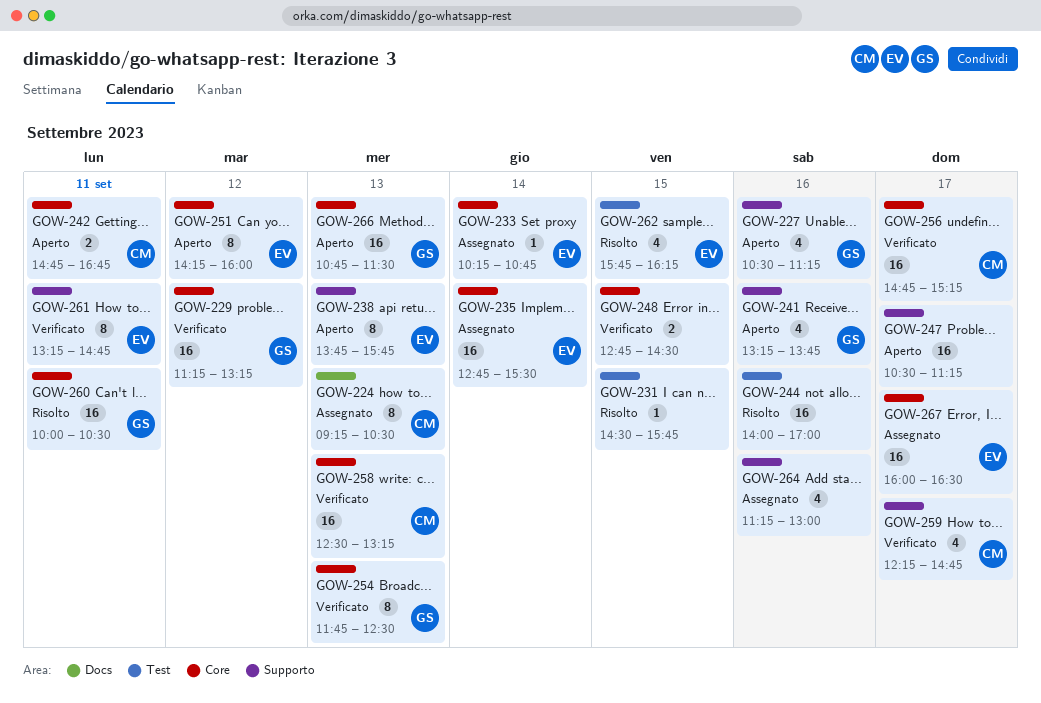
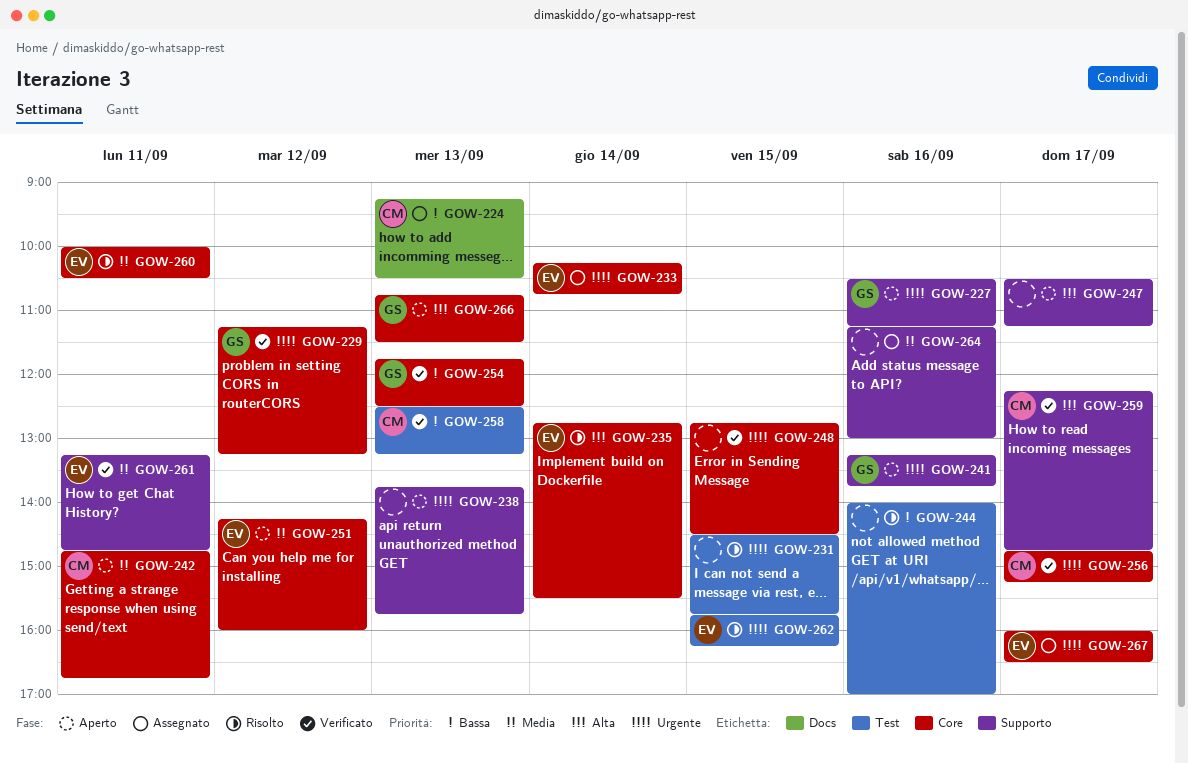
GOW-235, status: Assegnato -> Risolto
GOW-238, owner: EV -> none
GOW-258, label: Core -> Test
GOW-260, owner: GS -> EV

